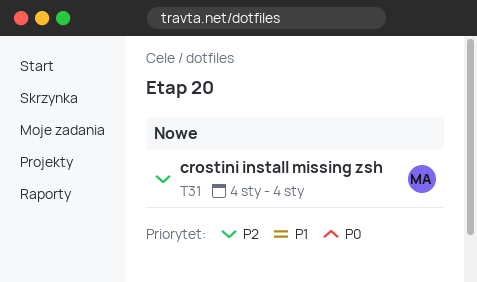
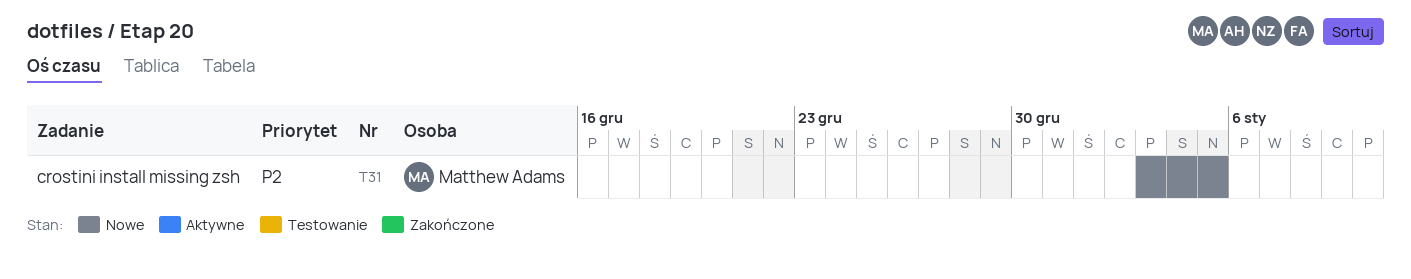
T31, start: Jan 4 -> Jan 3
T31, due: Jan 4 -> Jan 5

